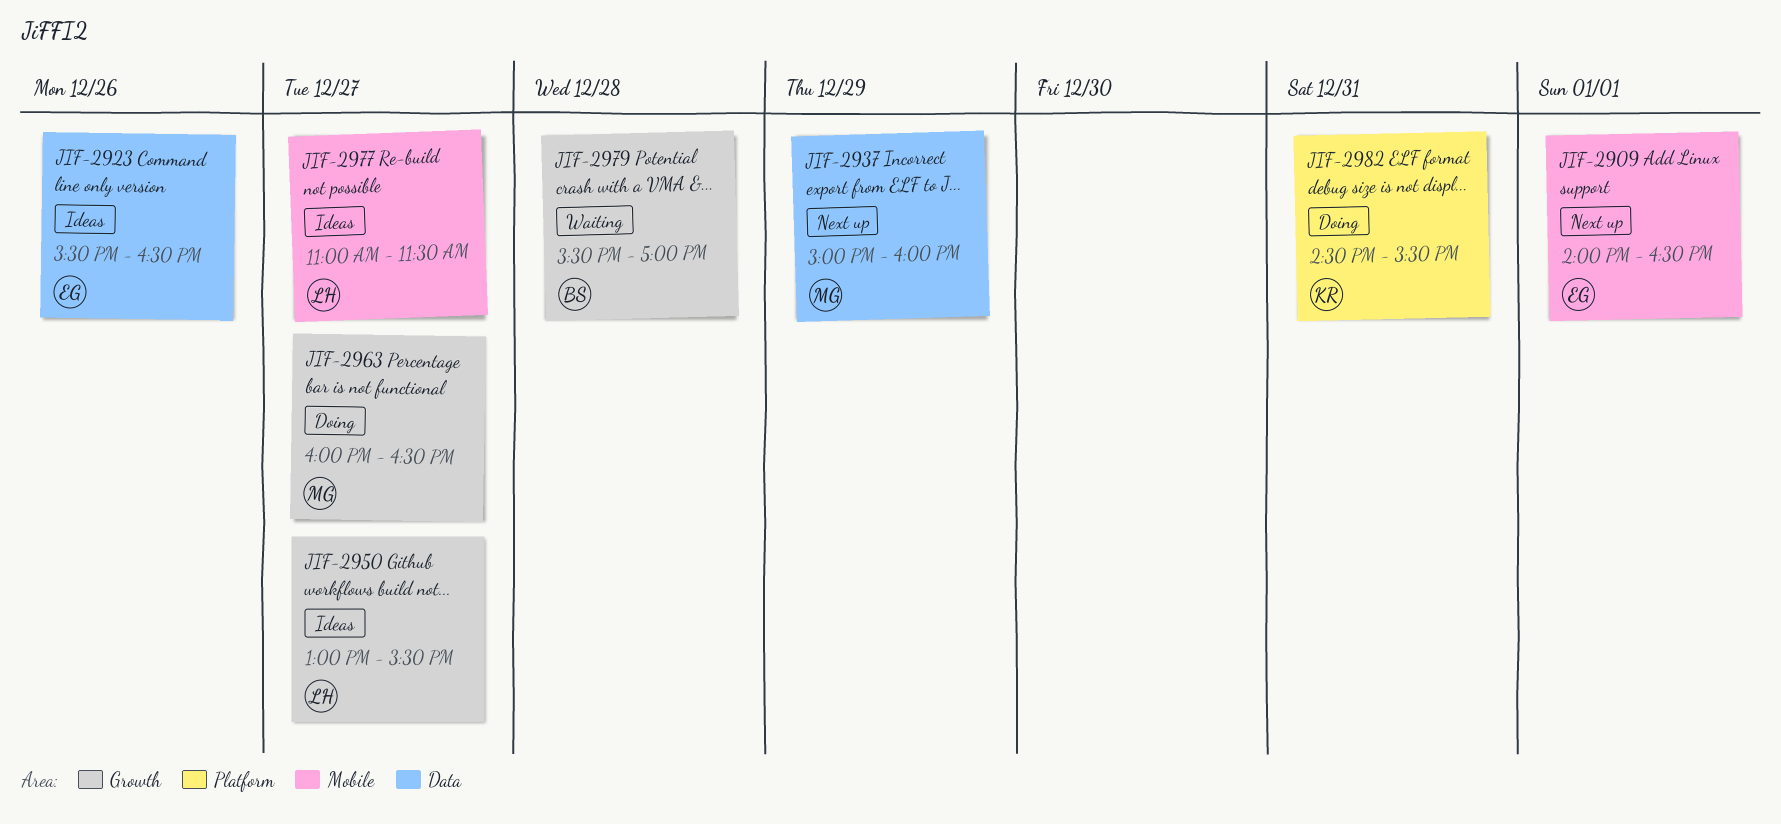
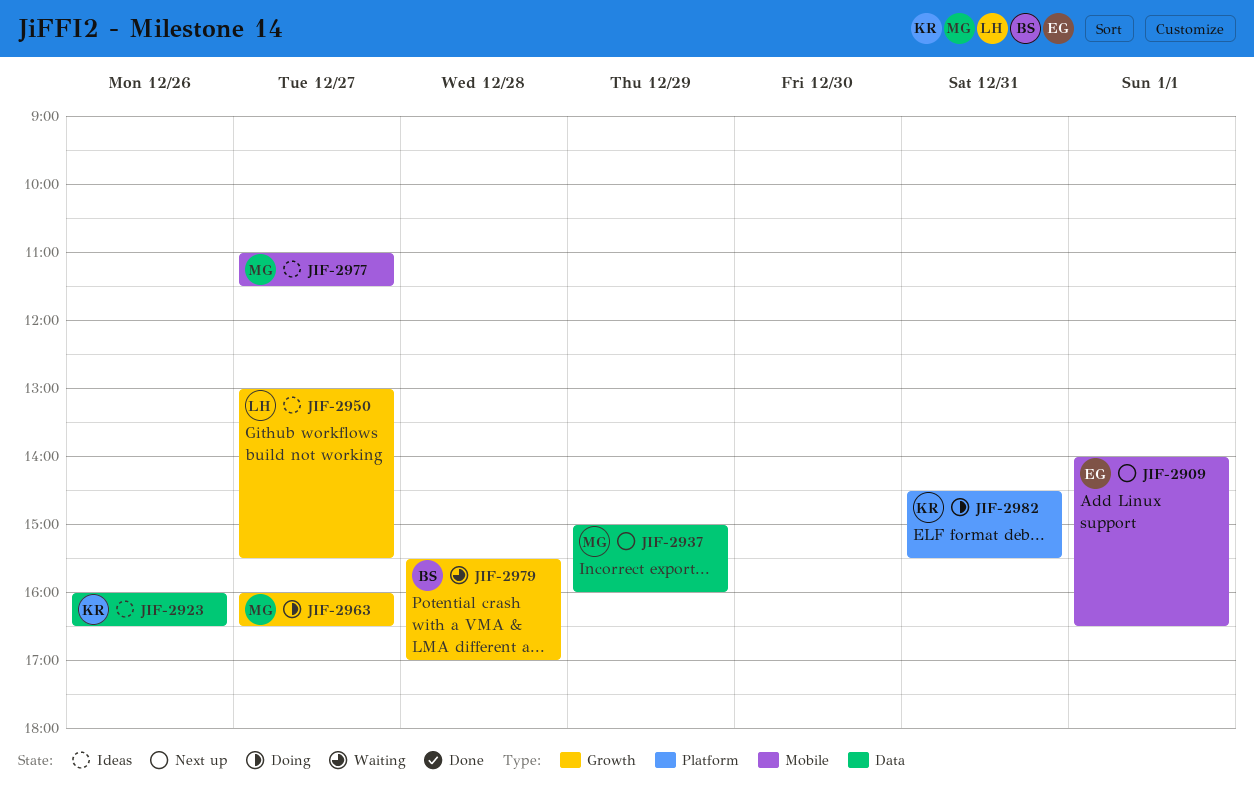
JIF-2923, owner: EG -> KR
JIF-2923, begins: 15:30 -> 16:00
JIF-2977, owner: LH -> MG

